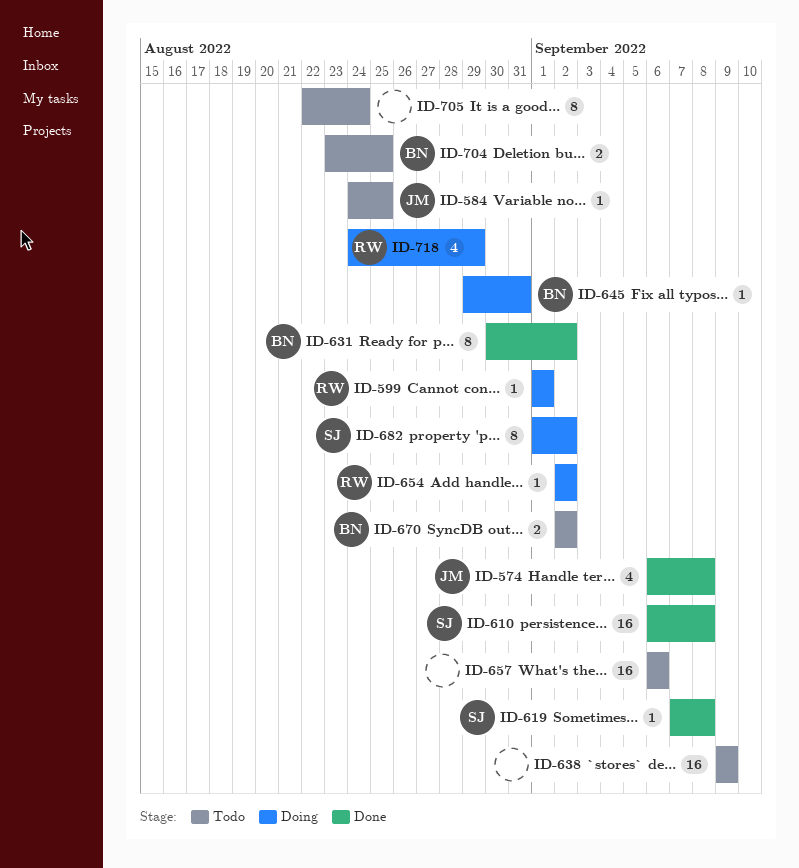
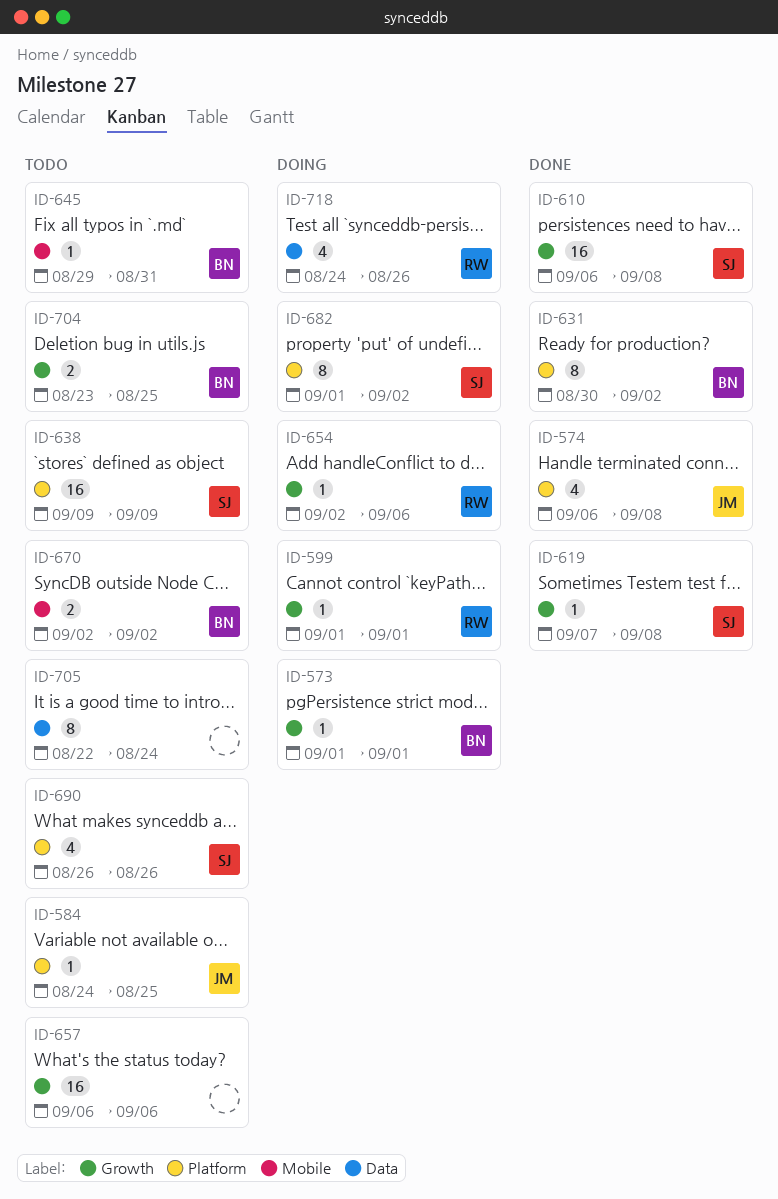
ID-573: none -> present
ID-638, owner: none -> SJ
ID-645, status: Doing -> Todo
ID-654, due: Sep 2 -> Sep 6
ID-690: none -> present
ID-718, due: Aug 29 -> Aug 26

